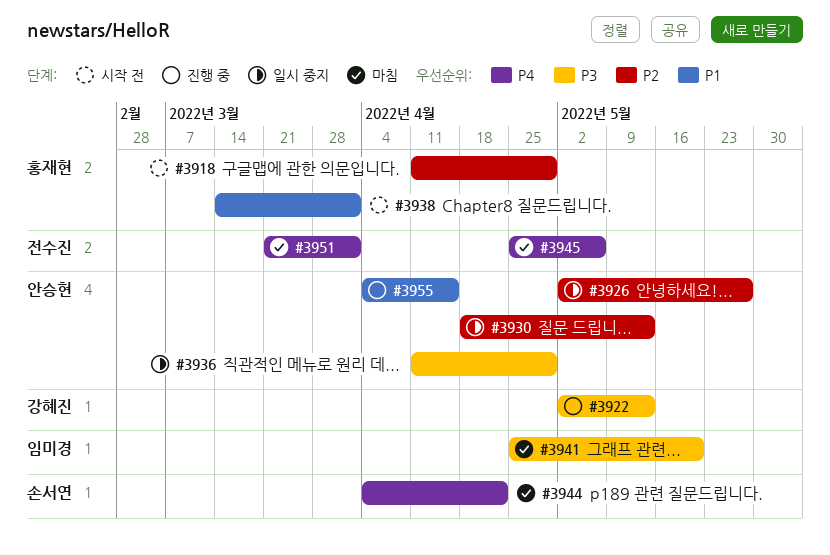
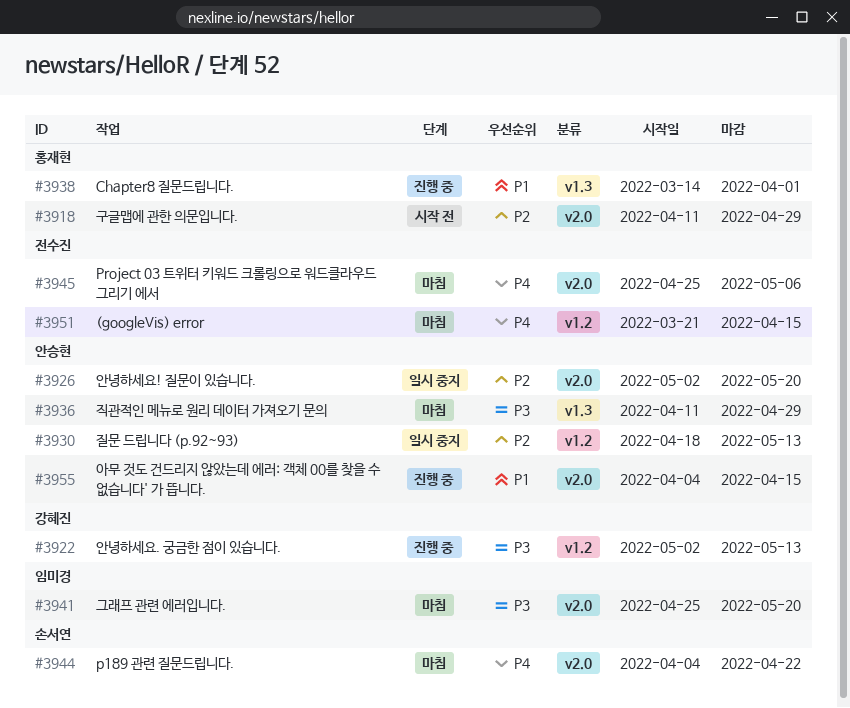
#3926, due: May 27 -> May 20
#3936, status: 일시 중지 -> 마침
#3938, status: 시작 전 -> 진행 중
#3951, due: Apr 1 -> Apr 15

